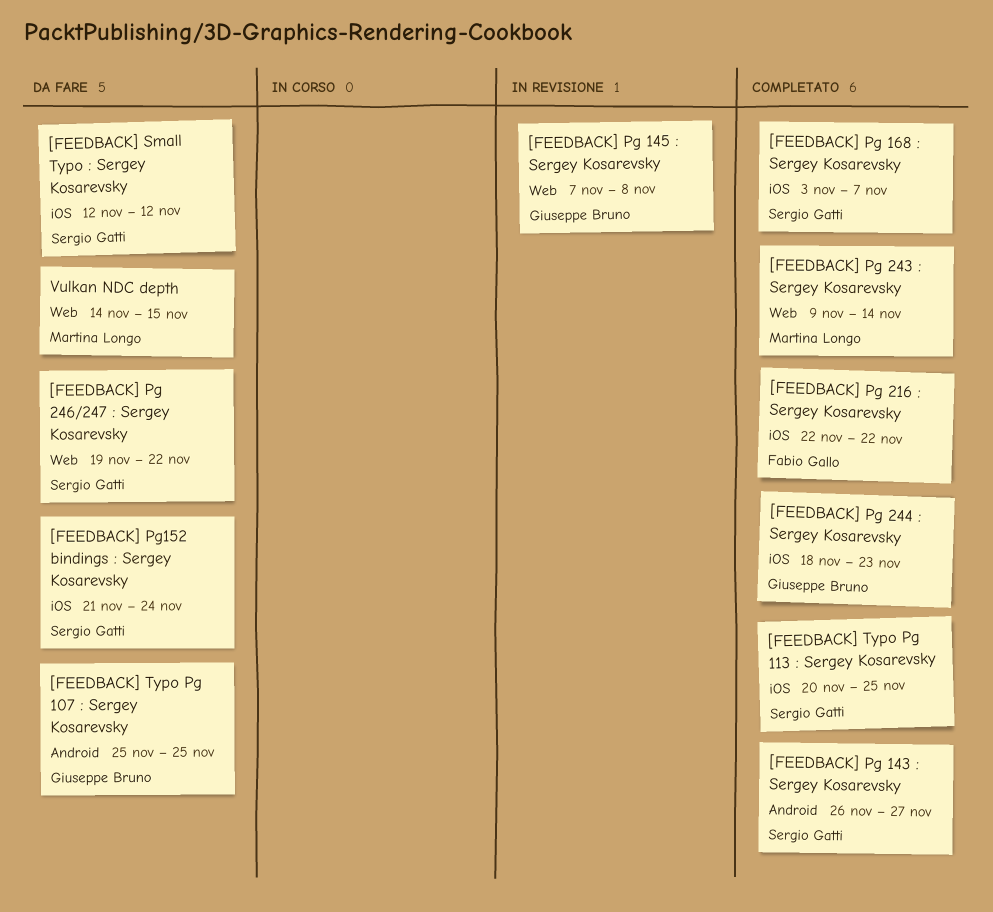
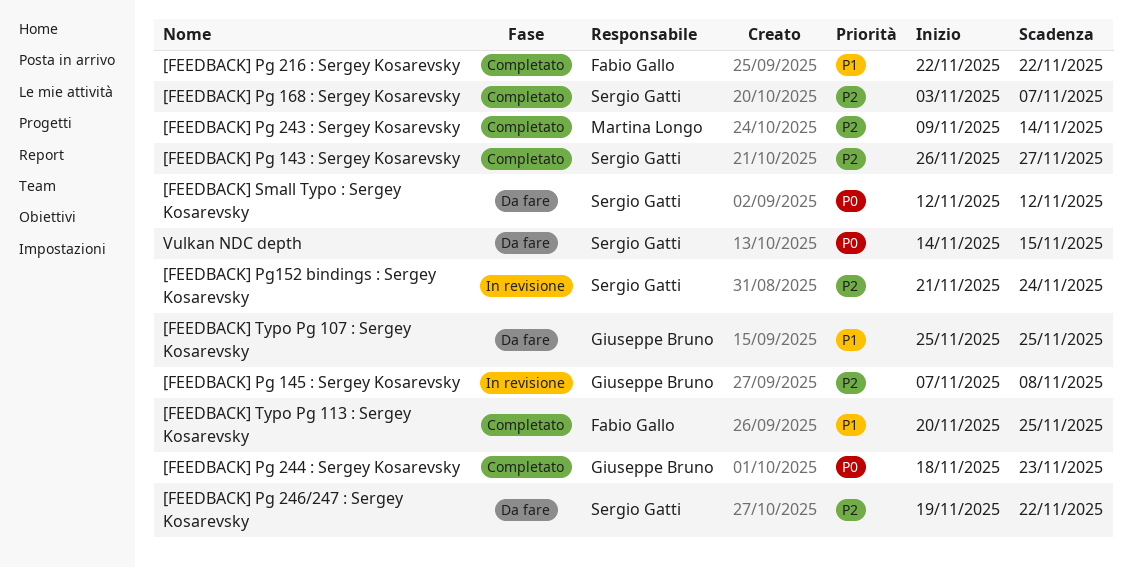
[FEEDBACK] Pg152 bindings : Sergey Kosarevsky, status: Da fare -> In revisione
[FEEDBACK] Typo Pg 113 : Sergey Kosarevsky, owner: Sergio Gatti -> Fabio Gallo
Vulkan NDC depth, owner: Martina Longo -> Sergio Gatti

